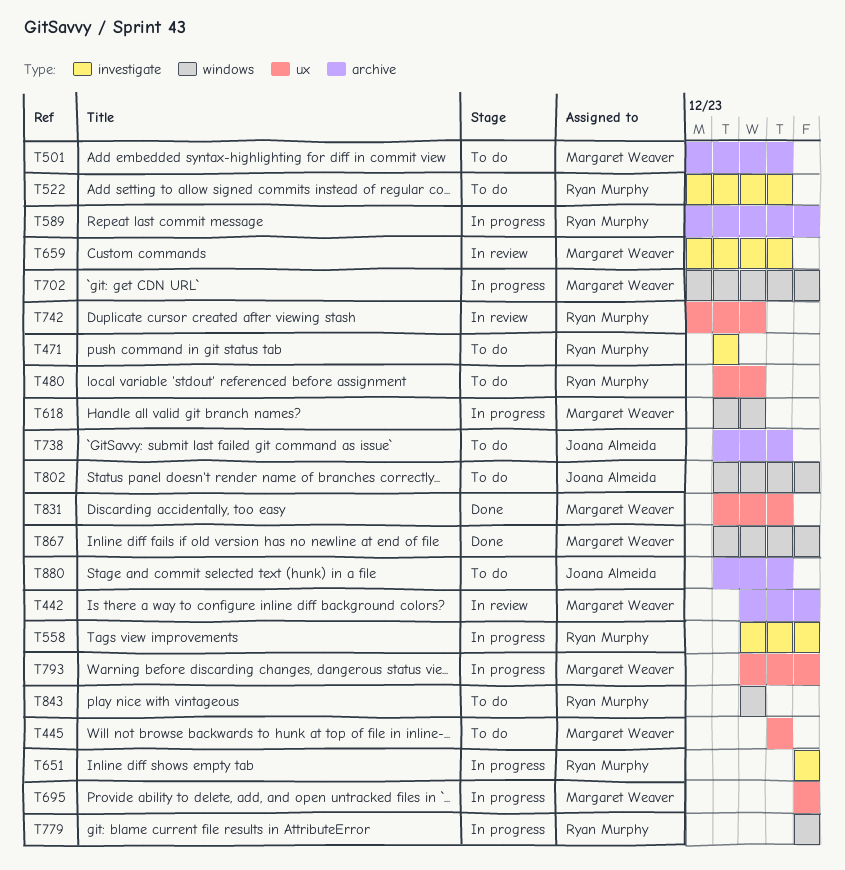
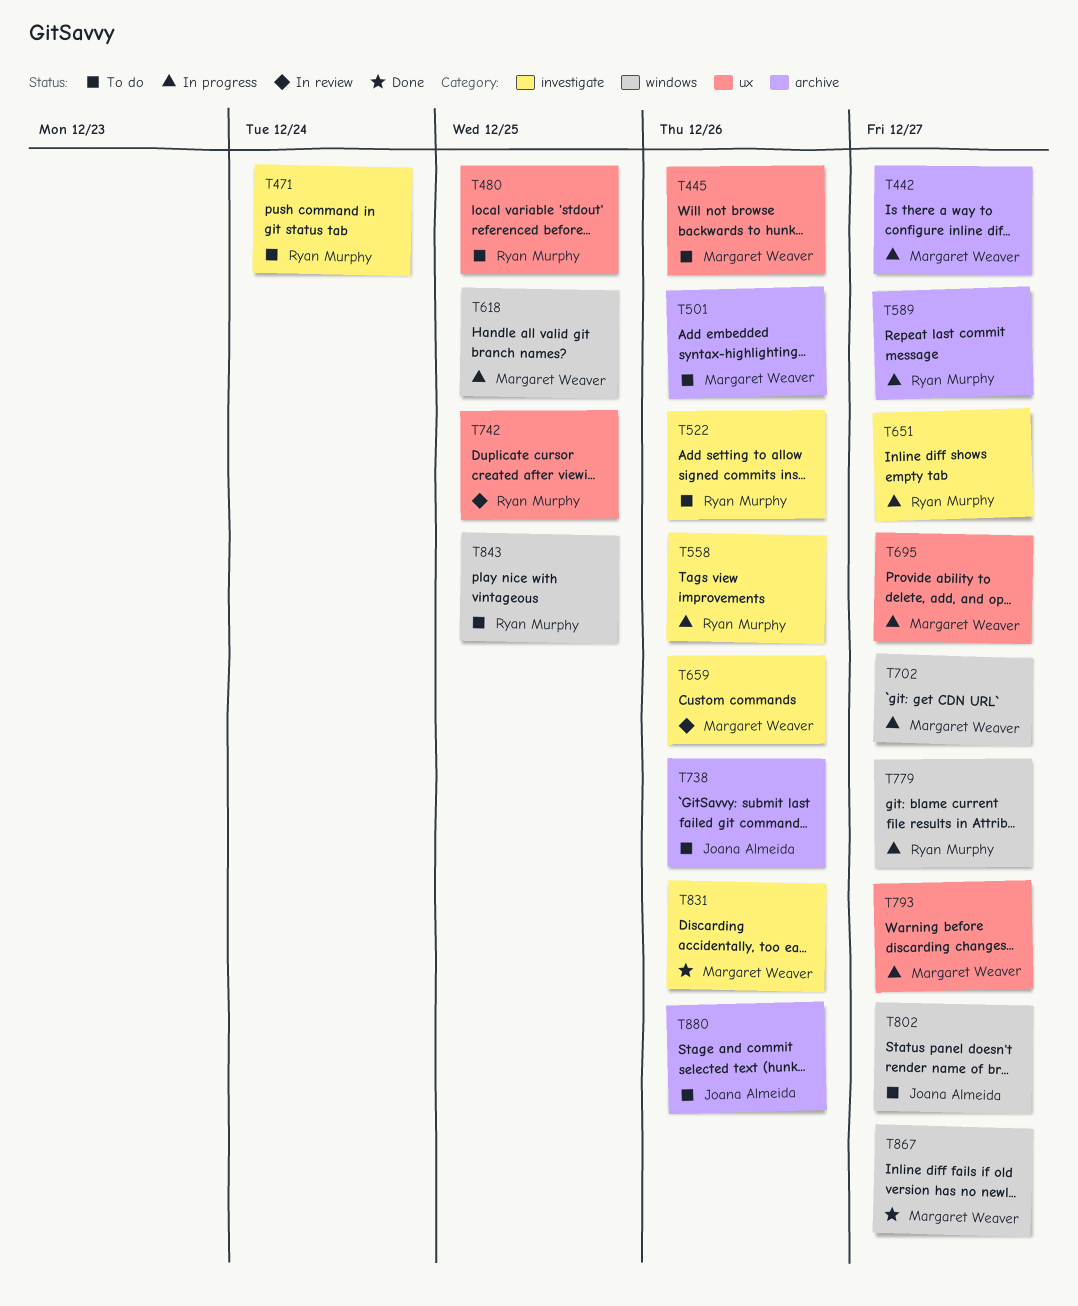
T442, status: In review -> In progress
T558, due: Dec 27 -> Dec 26
T831, label: ux -> investigate

